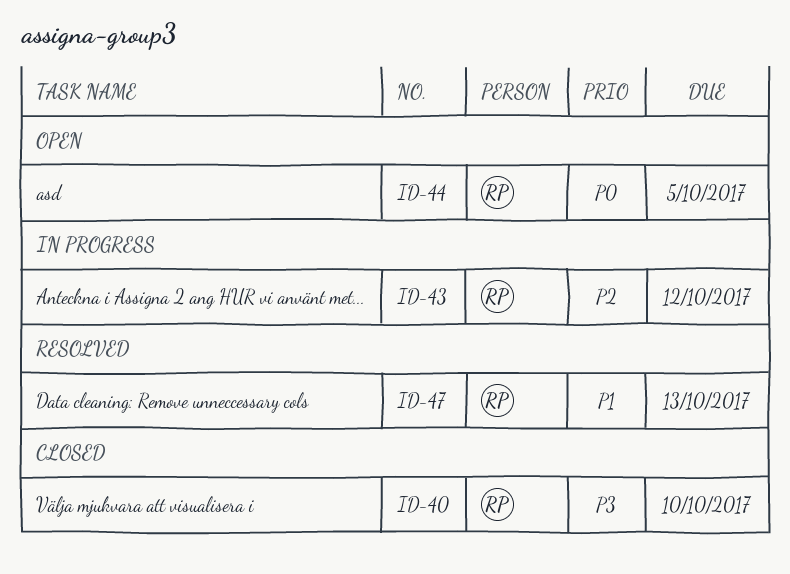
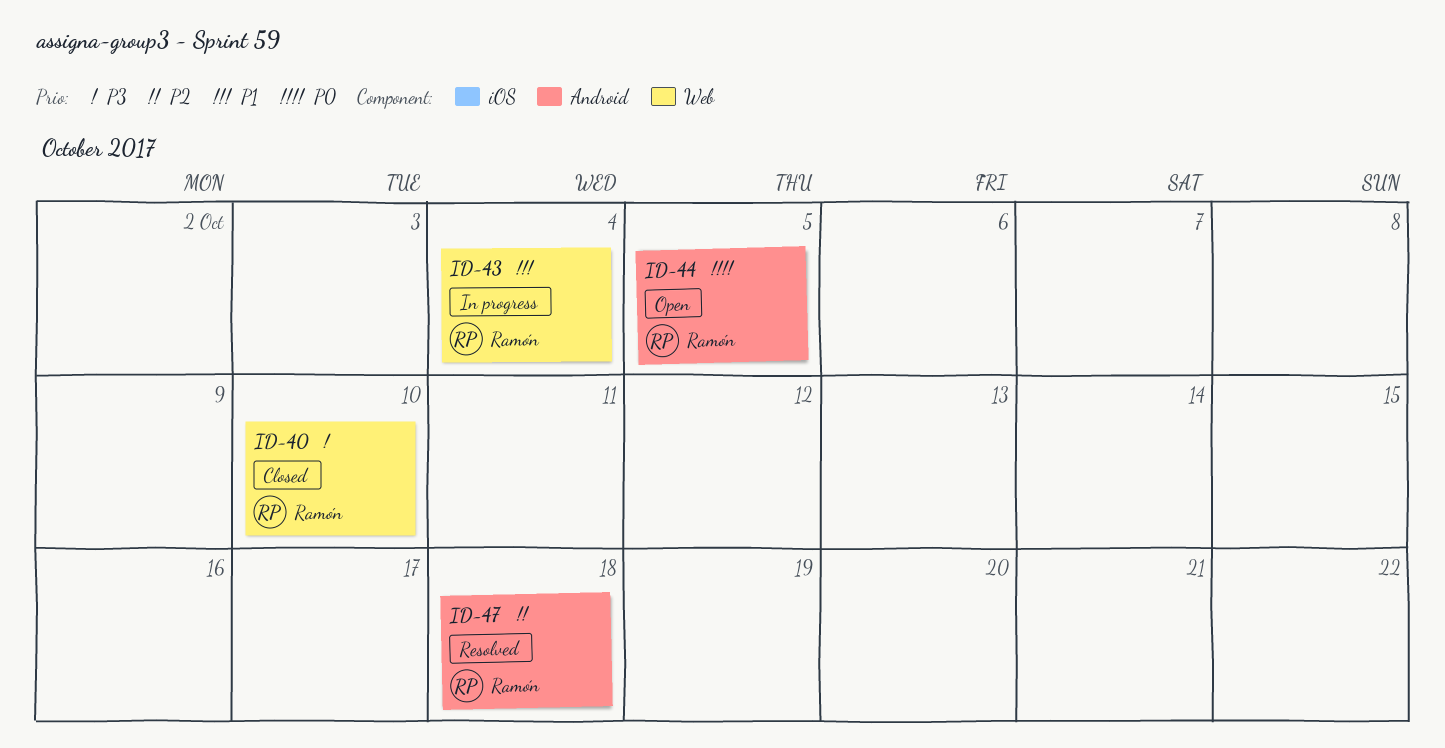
ID-43, priority: P2 -> P1
ID-43, due: Oct 12 -> Oct 4
ID-47, priority: P1 -> P2
ID-47, due: Oct 13 -> Oct 18

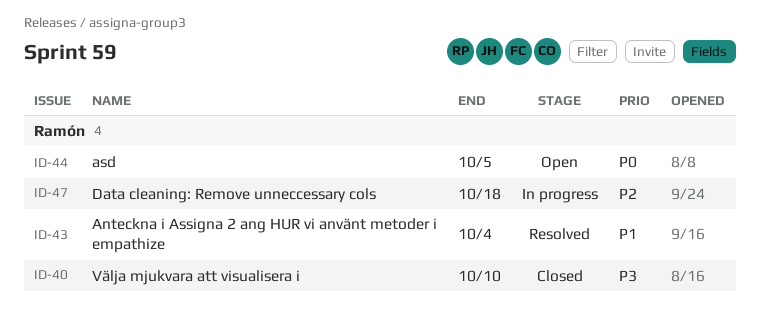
ID-43, status: In progress -> Resolved
ID-47, status: Resolved -> In progress

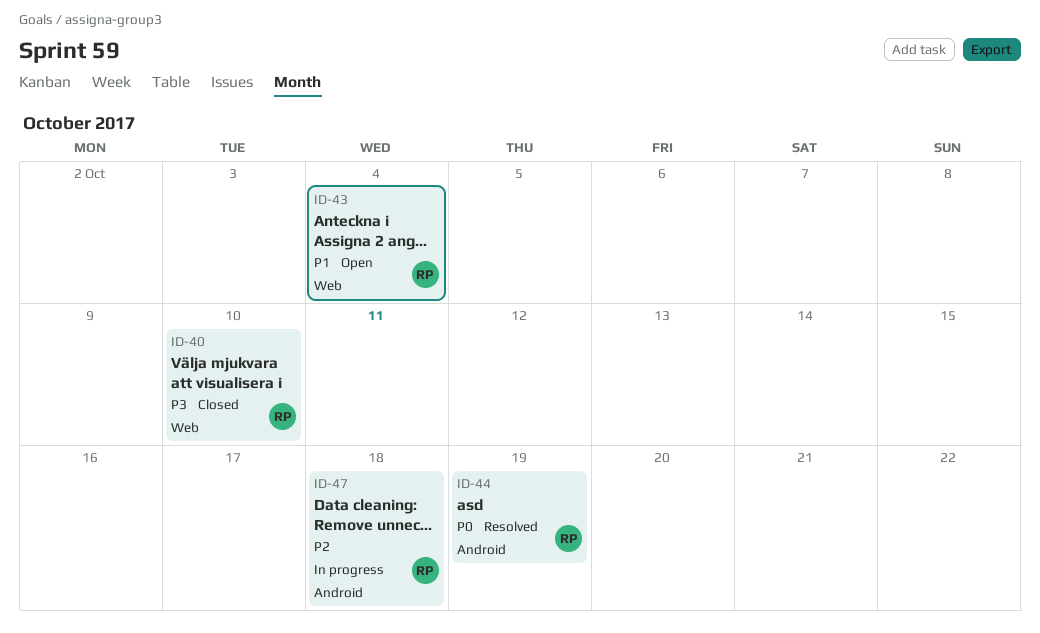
ID-43, status: Resolved -> Open
ID-44, status: Open -> Resolved
ID-44, due: Oct 5 -> Oct 19

